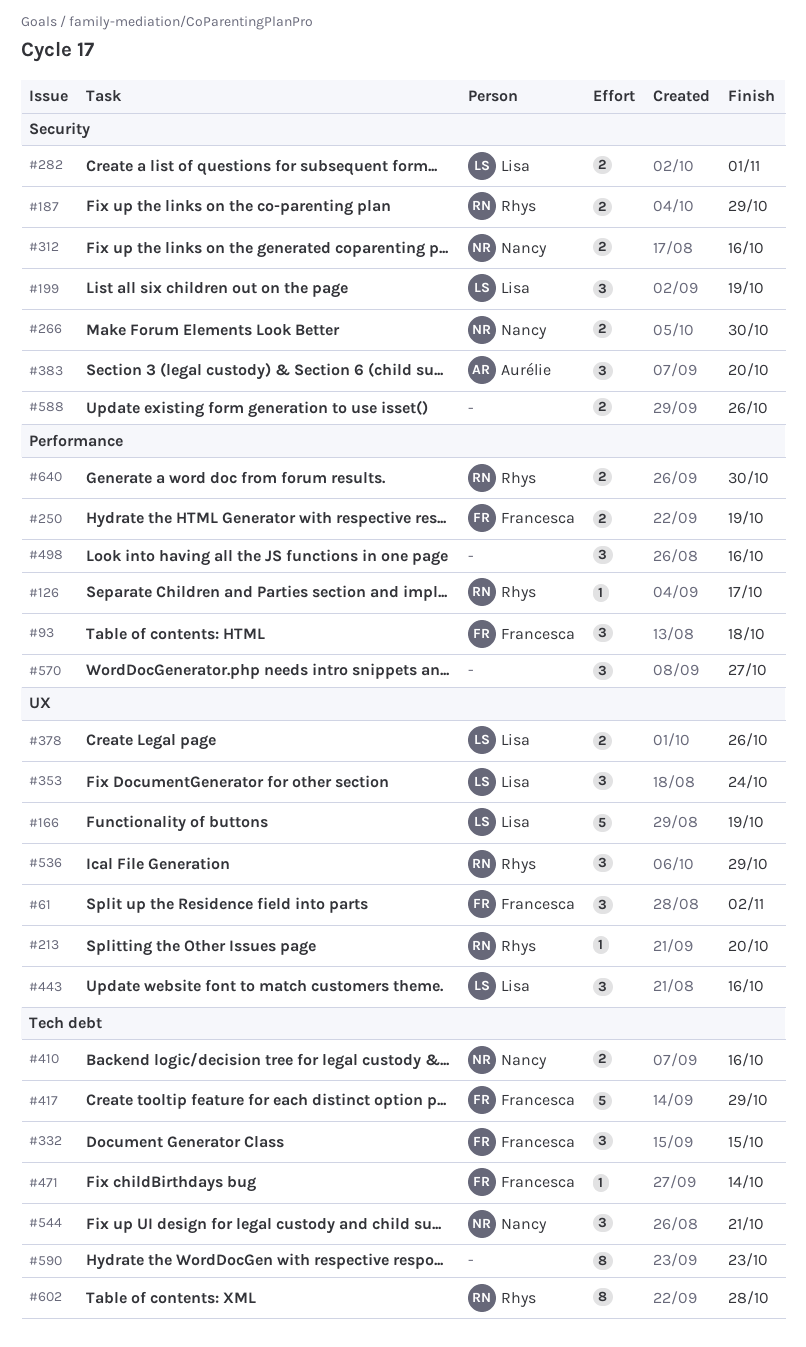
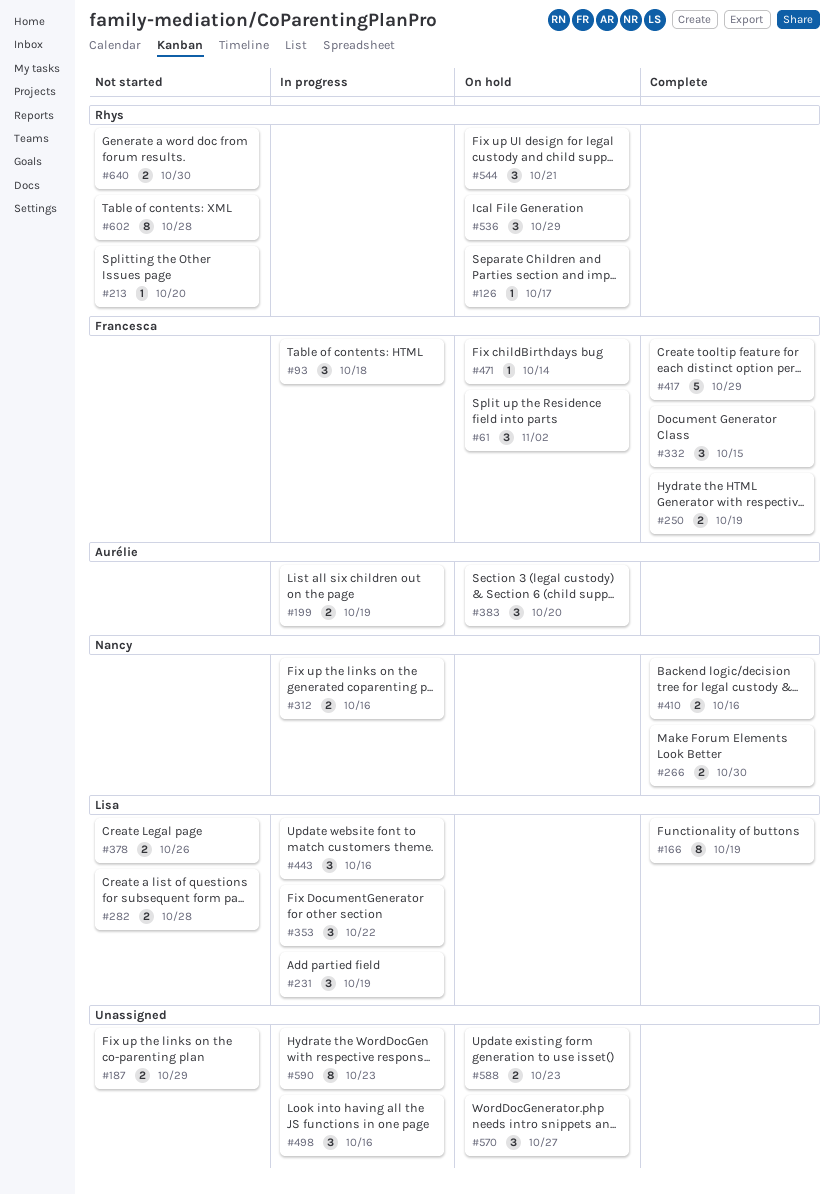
#166, estimate: 5 -> 8
#187, owner: Rhys -> none
#199, owner: Lisa -> Aurélie
#199, estimate: 3 -> 2
#231: none -> present
#282, due: Nov 1 -> Oct 28
#353, due: Oct 24 -> Oct 22
#544, owner: Nancy -> Rhys
#588, due: Oct 26 -> Oct 23

